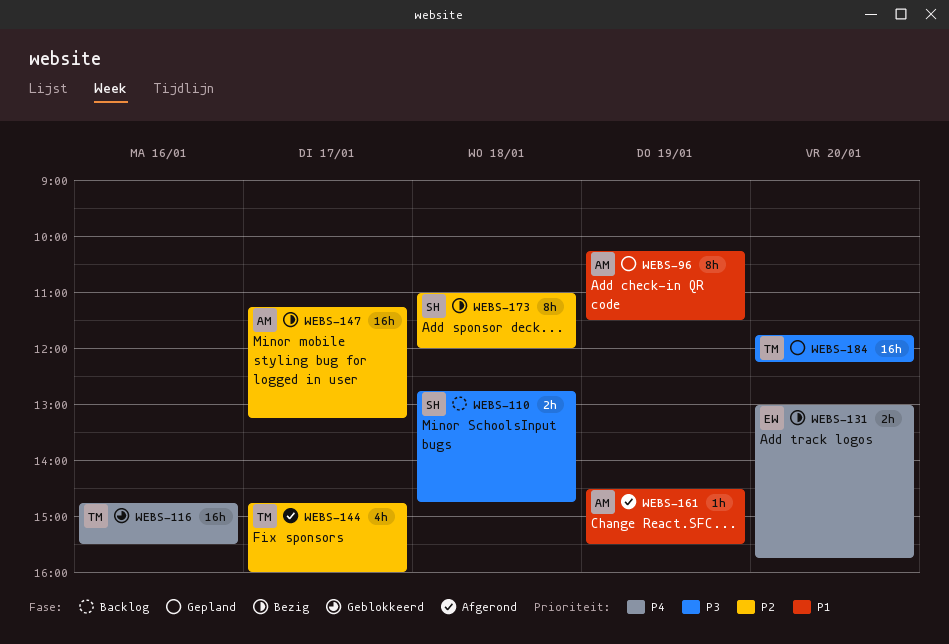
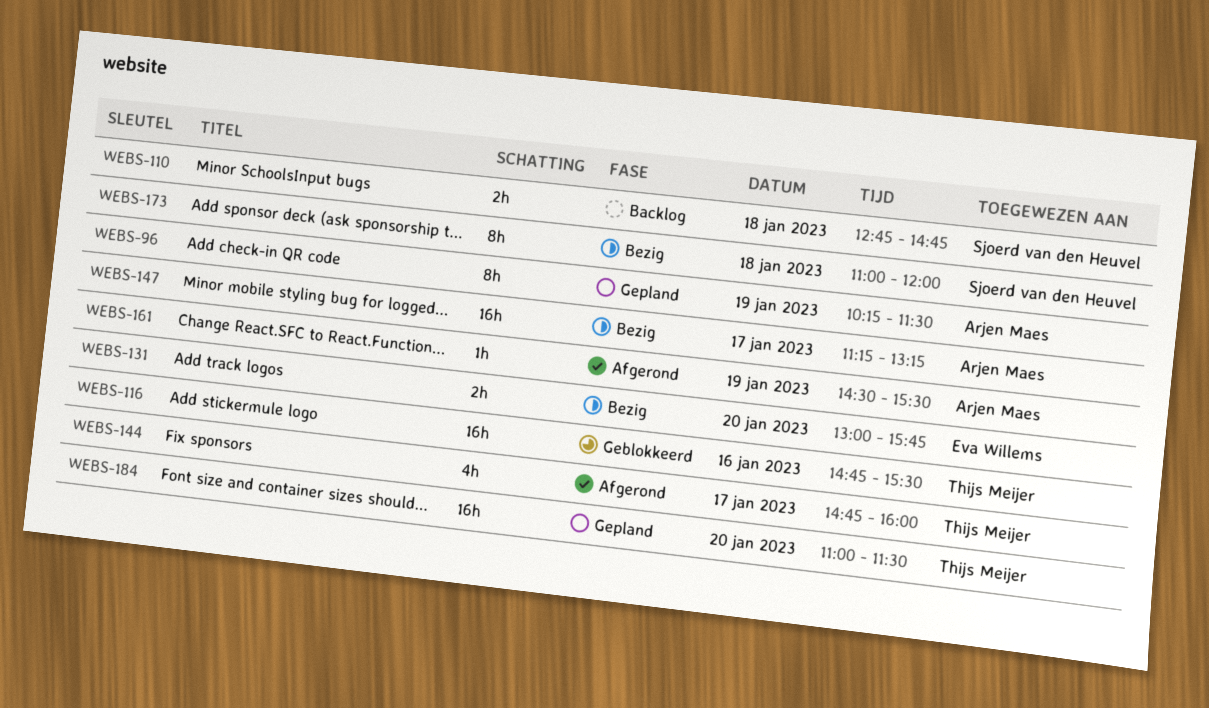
WEBS-184, begins: 11:45 -> 11:00
WEBS-184, ends: 12:15 -> 11:30

